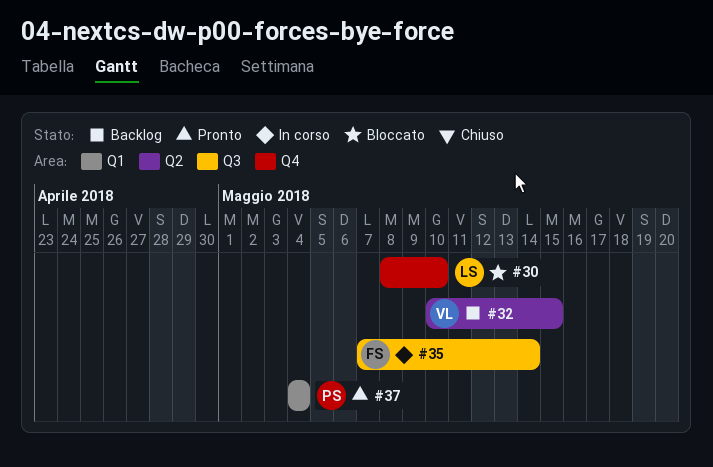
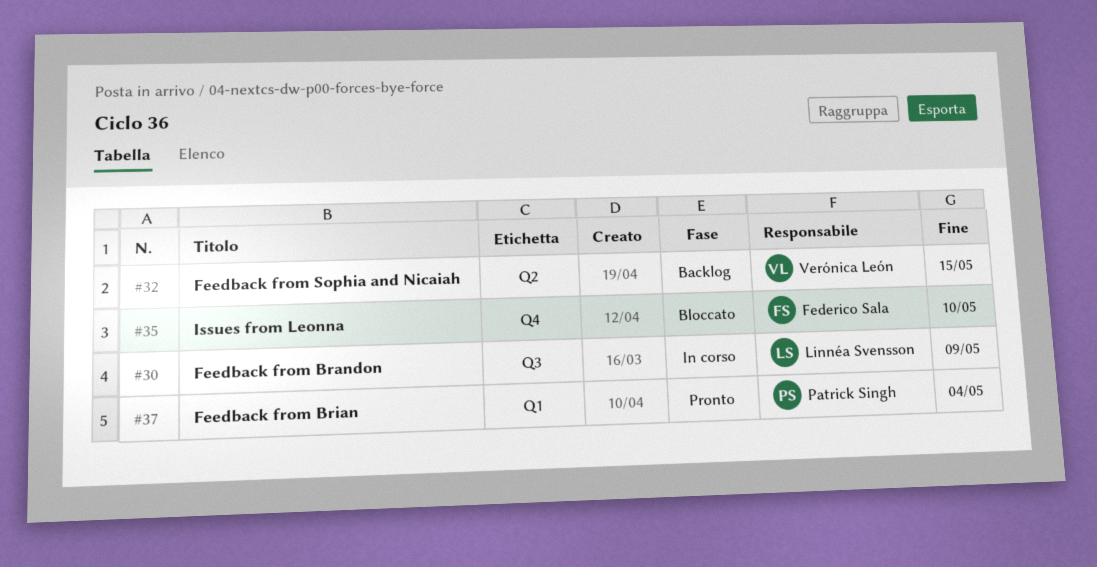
#30, status: Bloccato -> In corso
#30, label: Q4 -> Q3
#30, due: May 10 -> May 9
#35, status: In corso -> Bloccato
#35, label: Q3 -> Q4
#35, due: May 14 -> May 10

